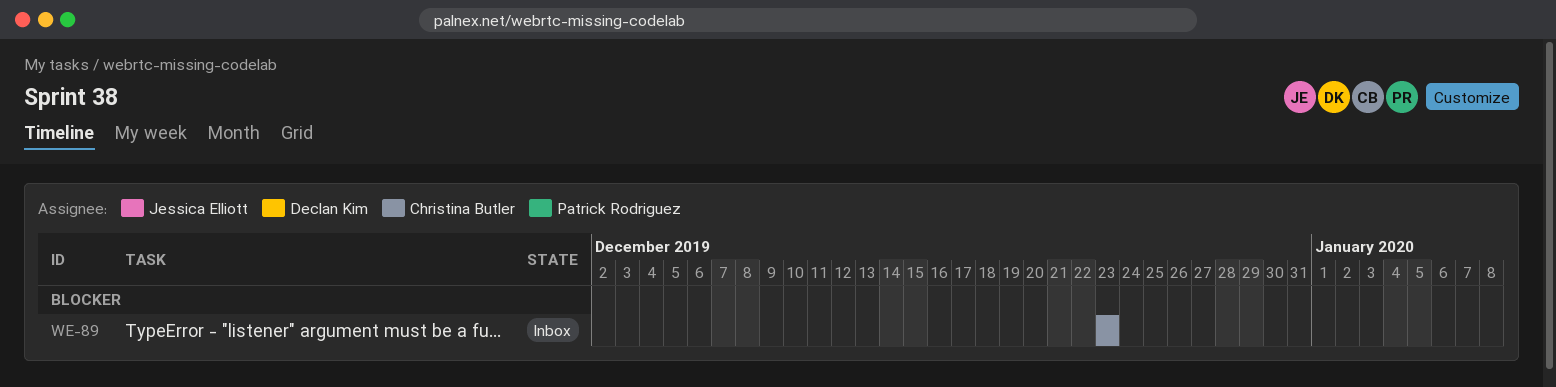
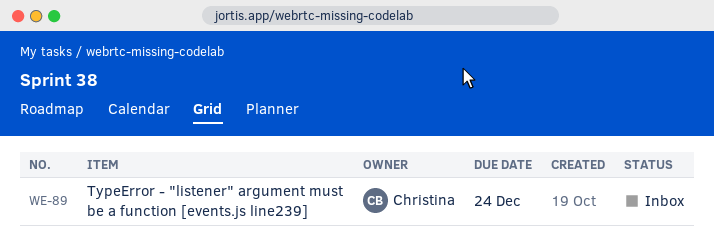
WE-89, due: Dec 23 -> Dec 24

